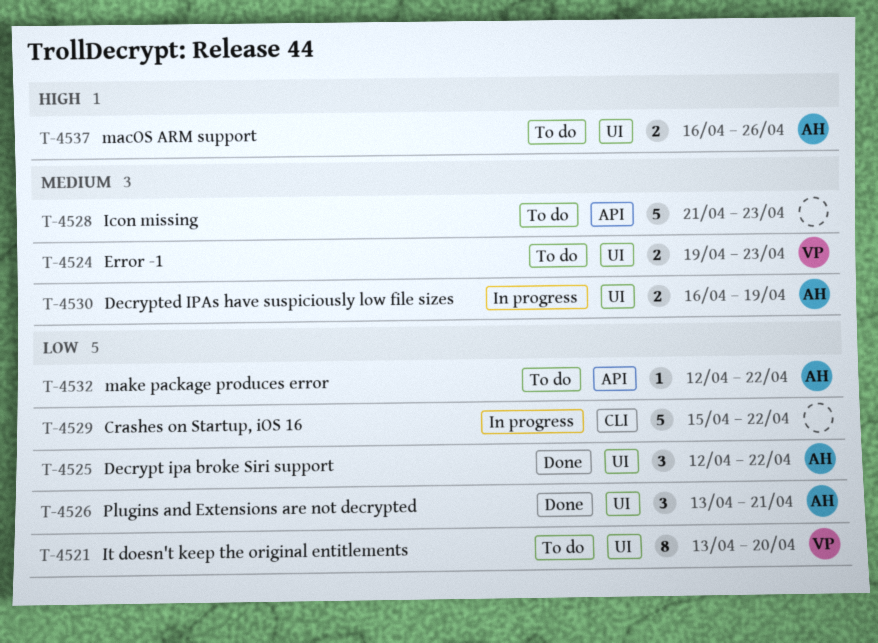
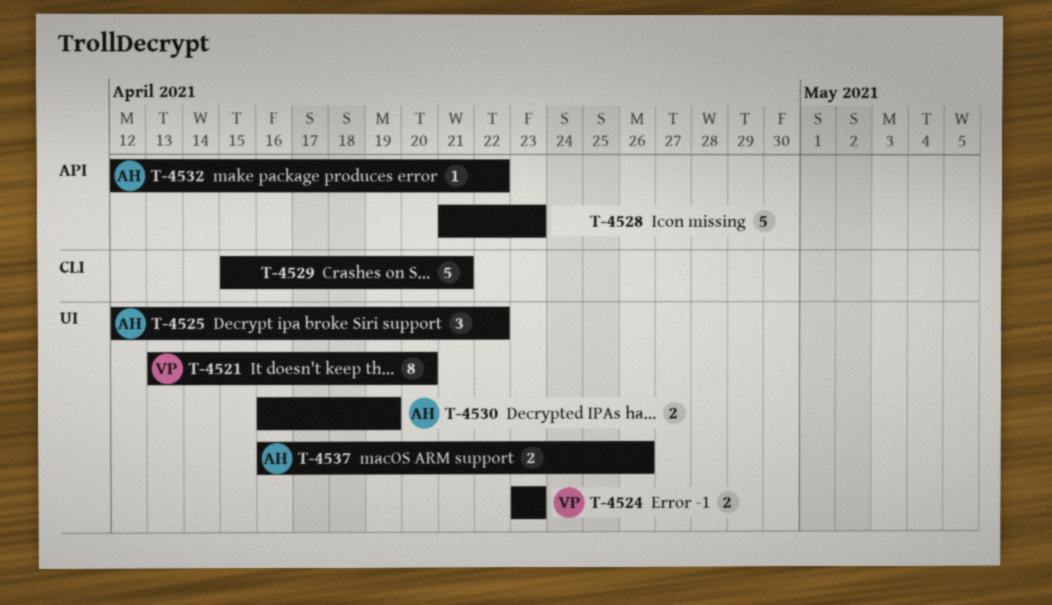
T-4524, start: Apr 19 -> Apr 23
T-4526: present -> none
T-4529, due: Apr 22 -> Apr 21

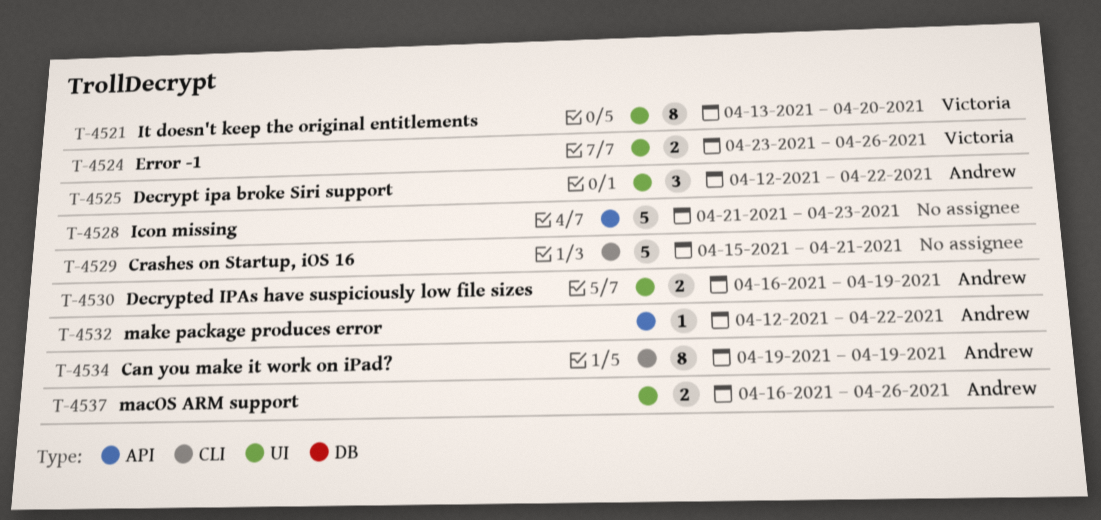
T-4524, due: Apr 23 -> Apr 26
T-4534: none -> present

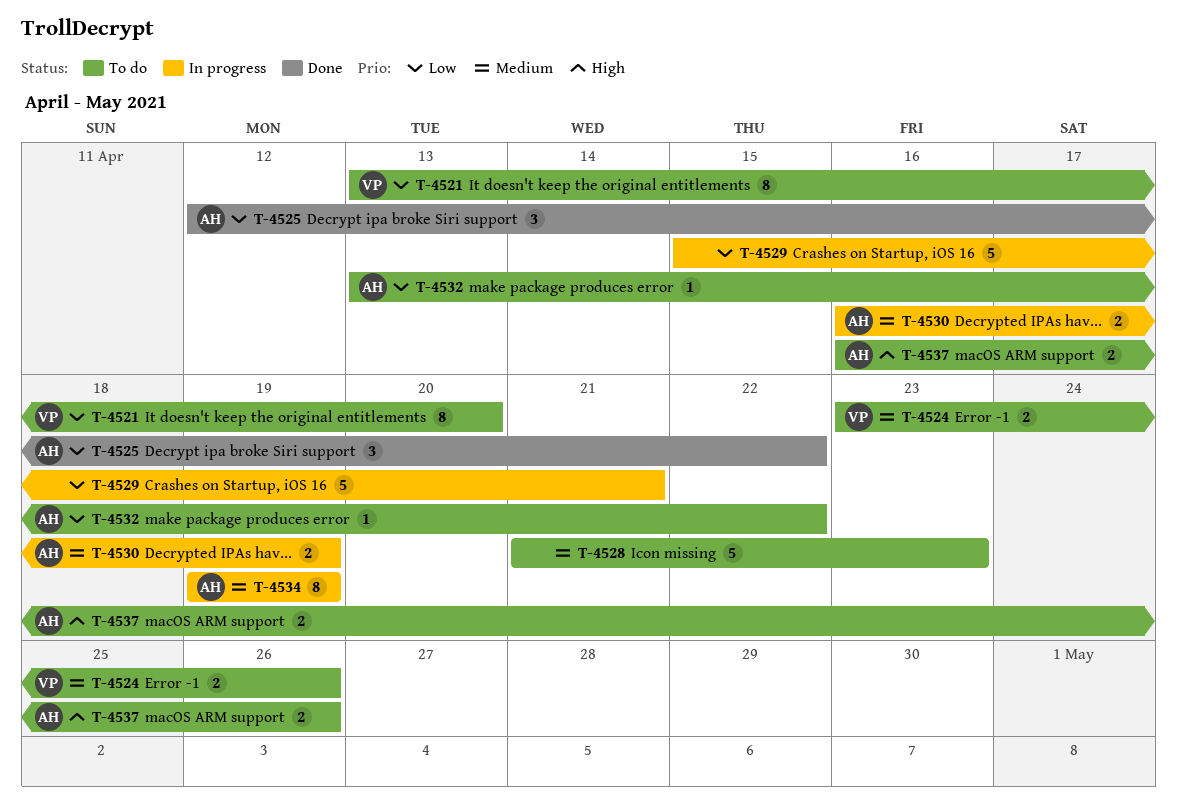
T-4532, start: Apr 12 -> Apr 13

